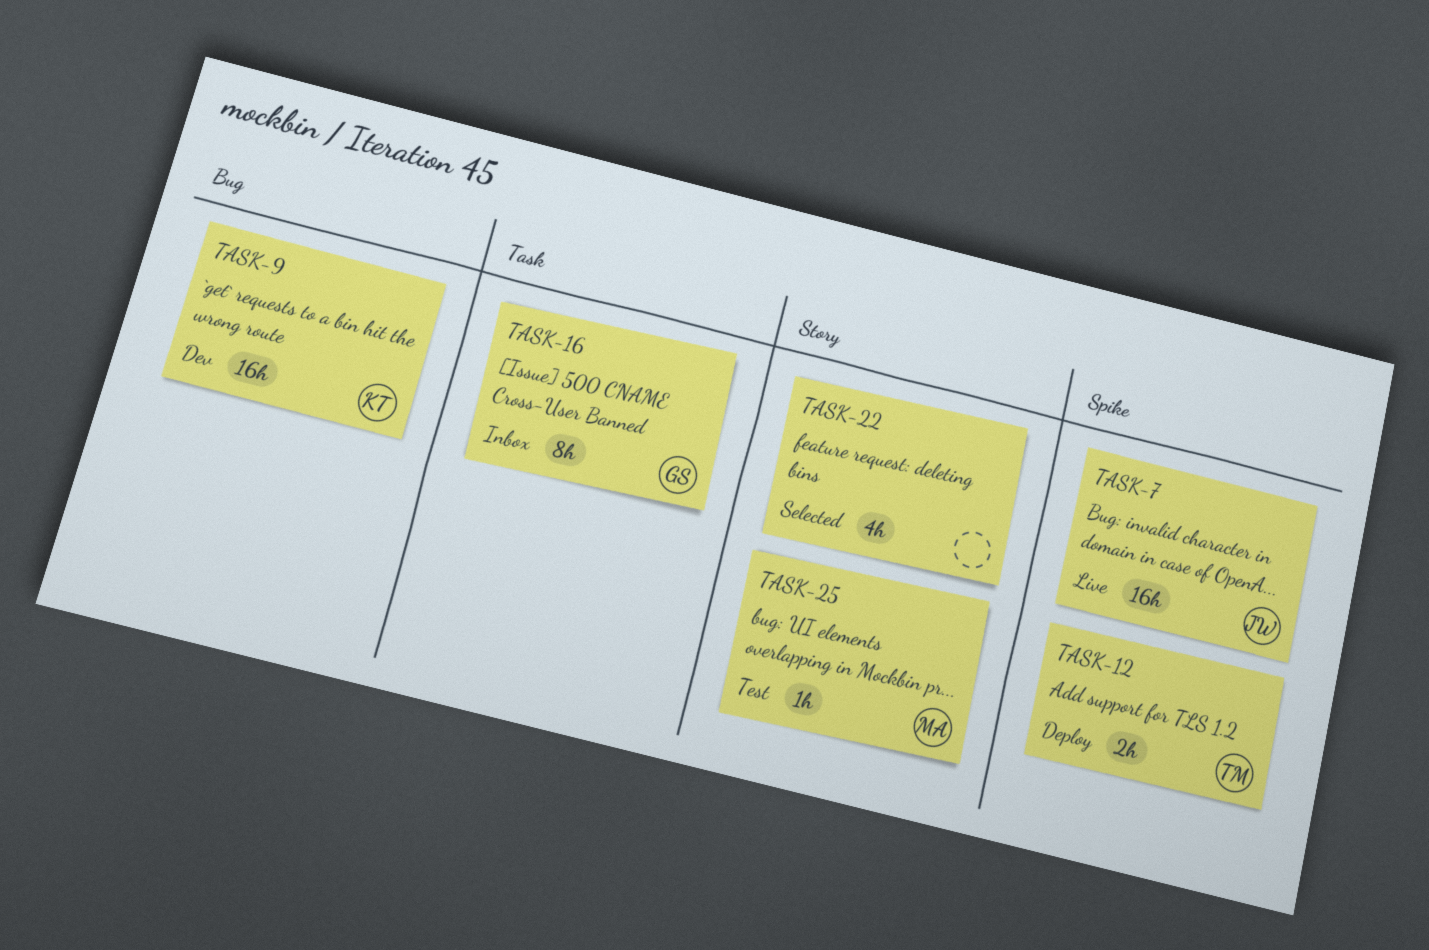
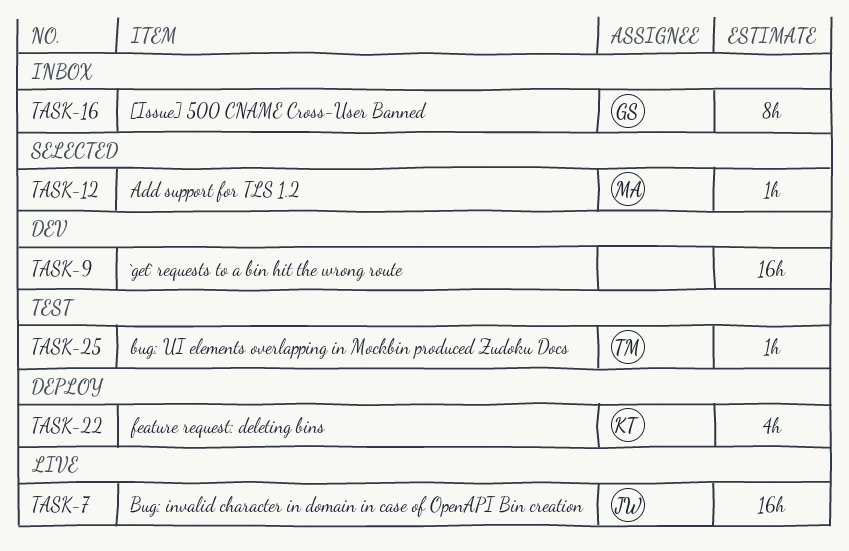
TASK-9, owner: KT -> none
TASK-12, status: Deploy -> Selected
TASK-12, owner: TM -> MA
TASK-12, estimate: 2h -> 1h
TASK-22, status: Selected -> Deploy
TASK-22, owner: none -> KT
TASK-25, owner: MA -> TM

